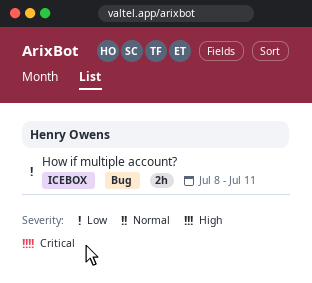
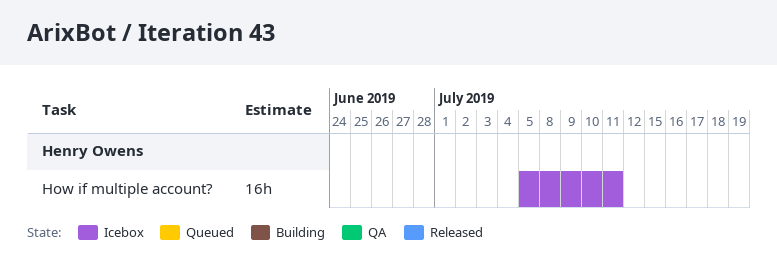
How if multiple account?, estimate: 2h -> 16h
How if multiple account?, start: Jul 8 -> Jul 5

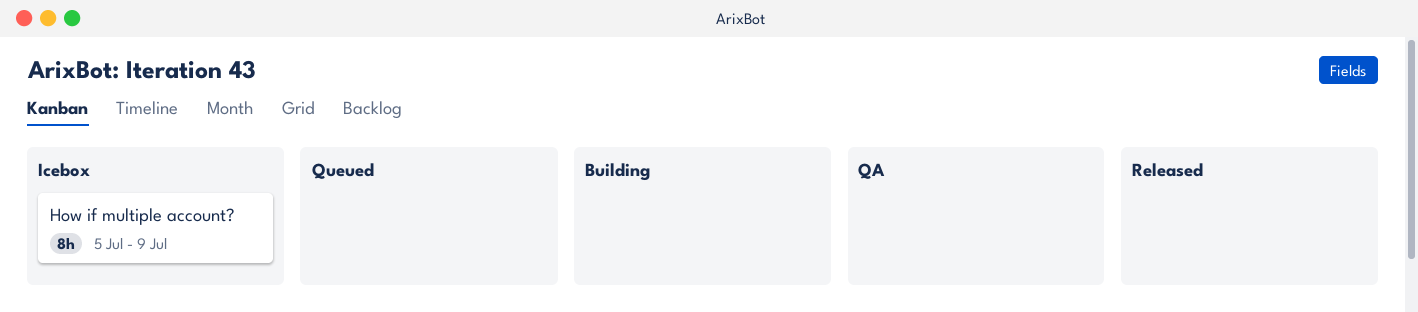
How if multiple account?, estimate: 16h -> 8h
How if multiple account?, due: Jul 11 -> Jul 9

